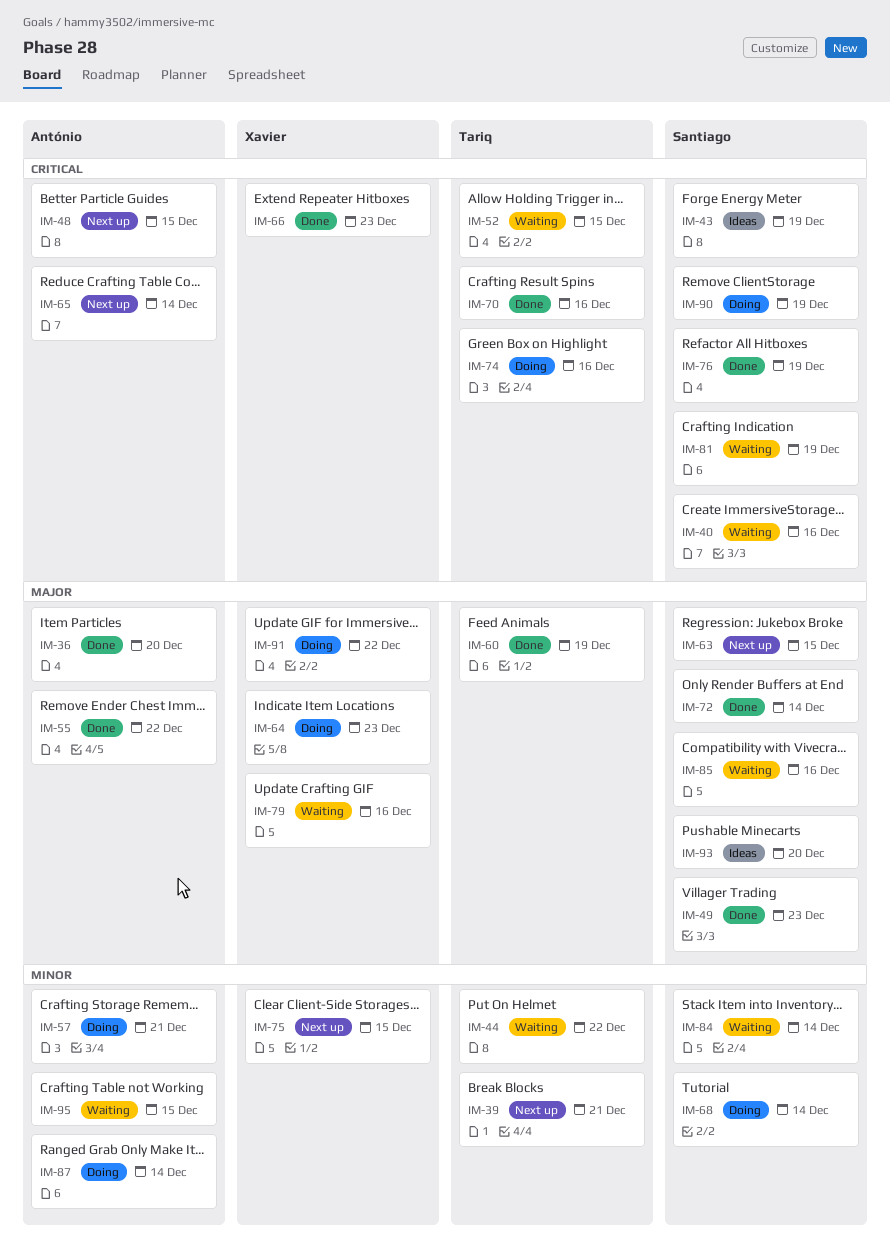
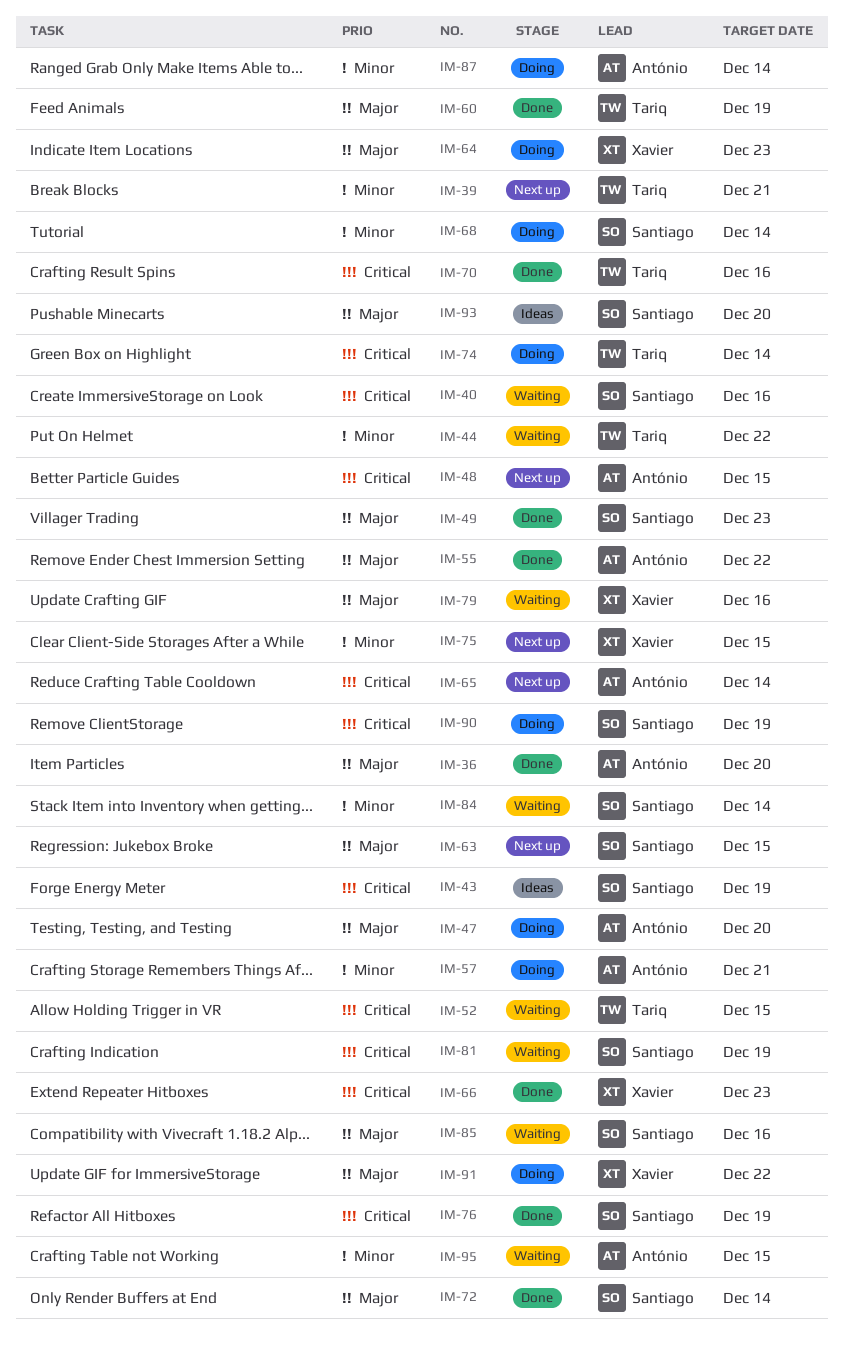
IM-47: none -> present
IM-74, due: Dec 16 -> Dec 14

